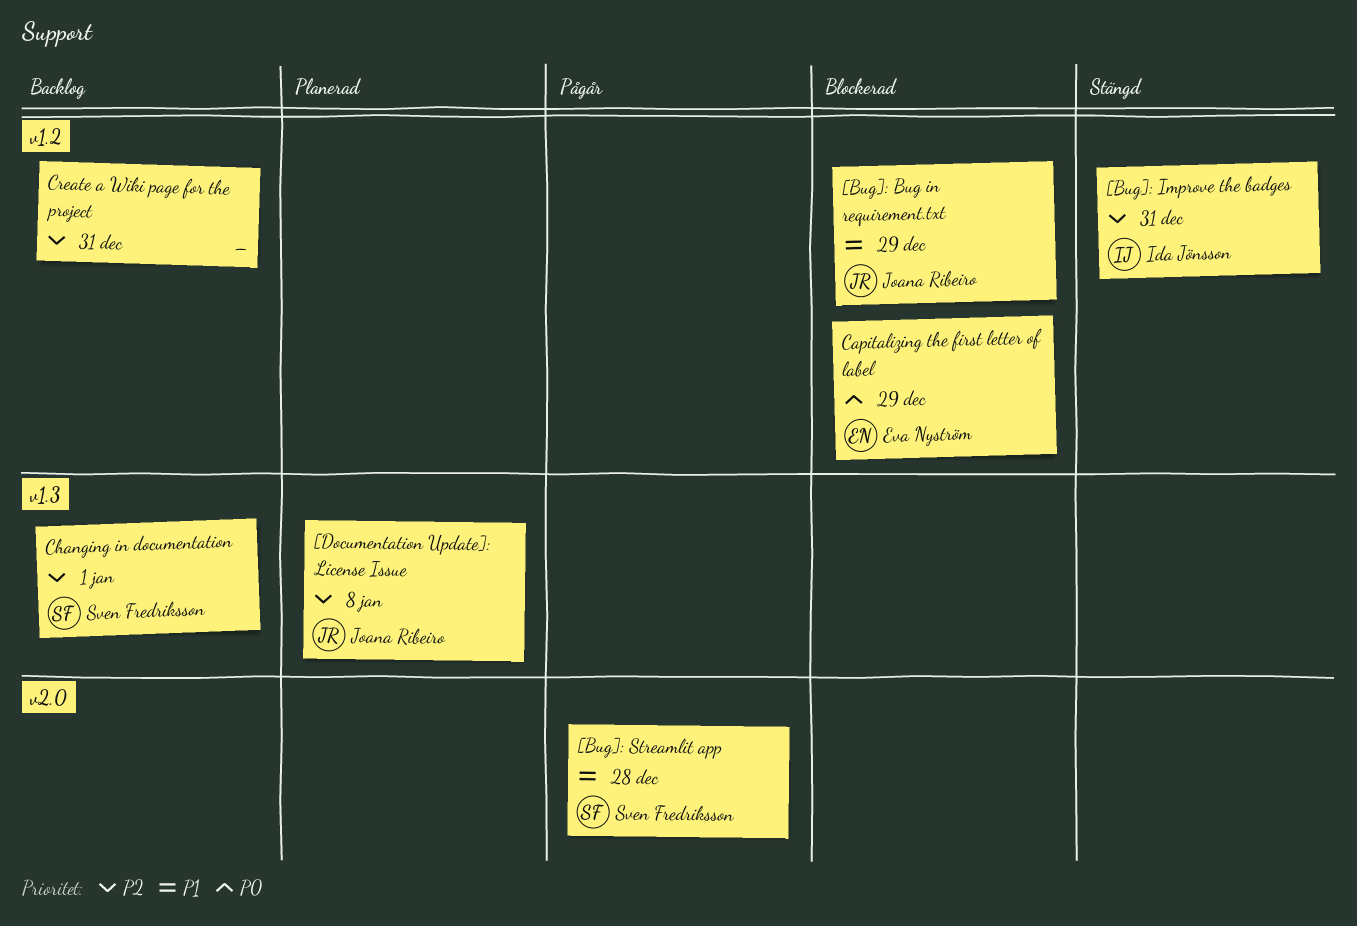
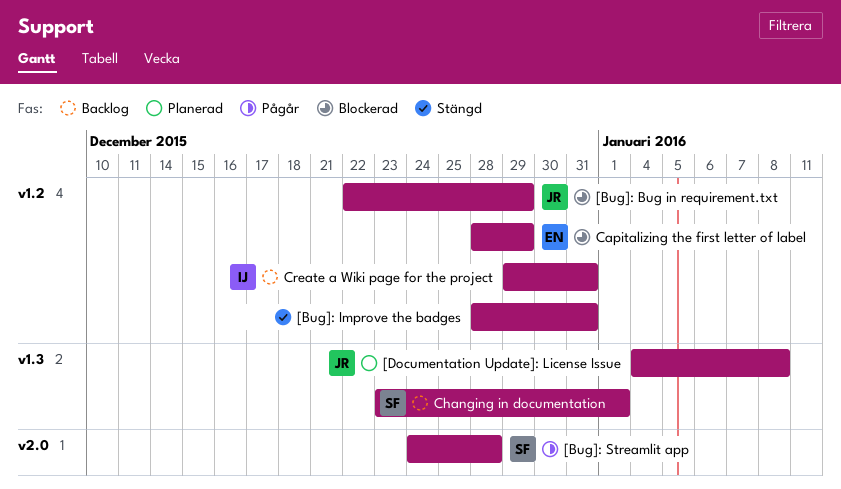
[Bug]: Improve the badges, owner: Ida Jönsson -> none
Create a Wiki page for the project, owner: none -> Ida Jönsson

